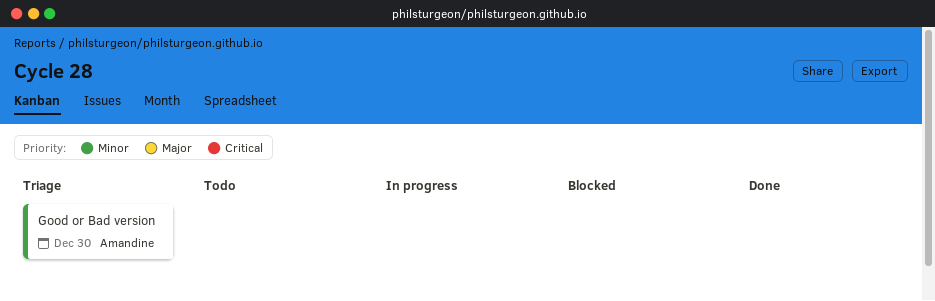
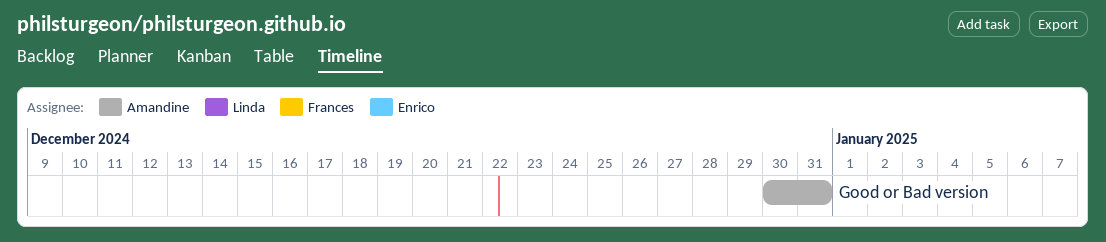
Good or Bad version, due: Dec 30 -> Dec 31

